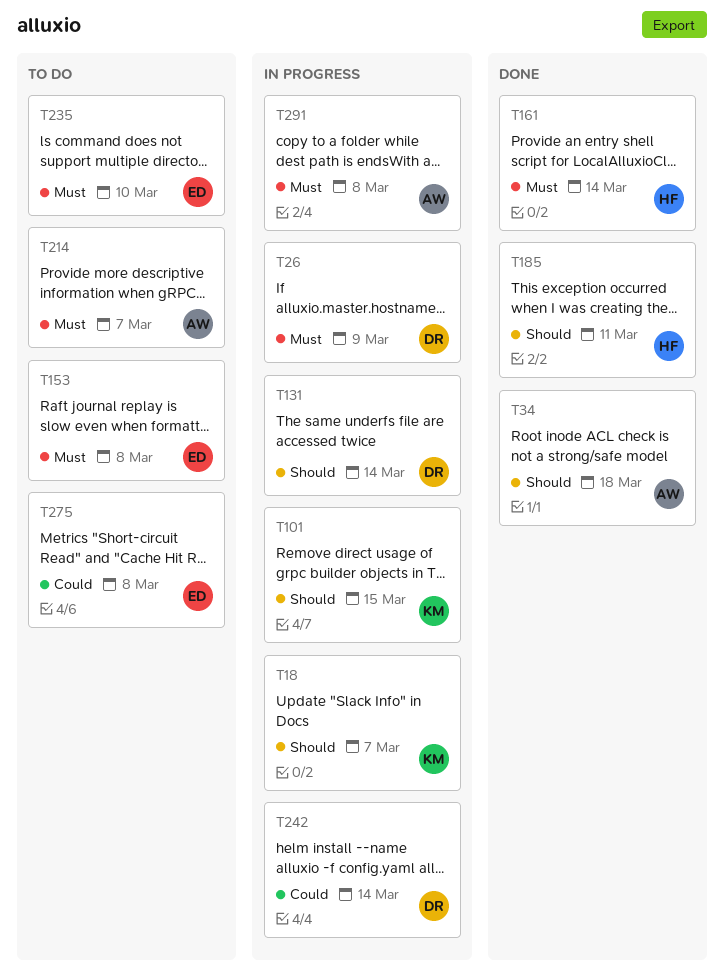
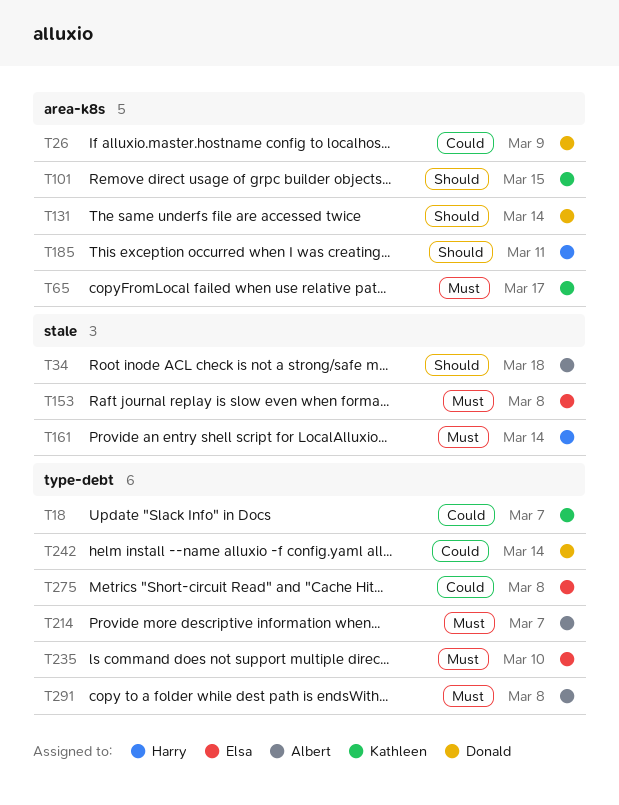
T18, priority: Should -> Could
T26, priority: Must -> Could
T65: none -> present

